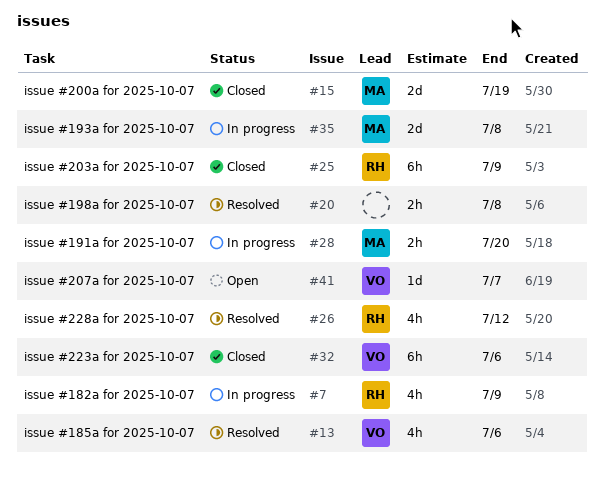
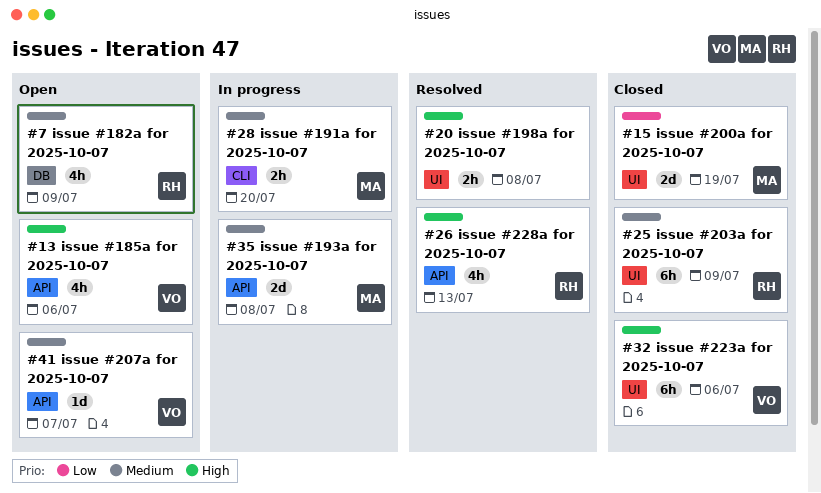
#7, status: In progress -> Open
#13, status: Resolved -> Open
#26, due: Jul 12 -> Jul 13

